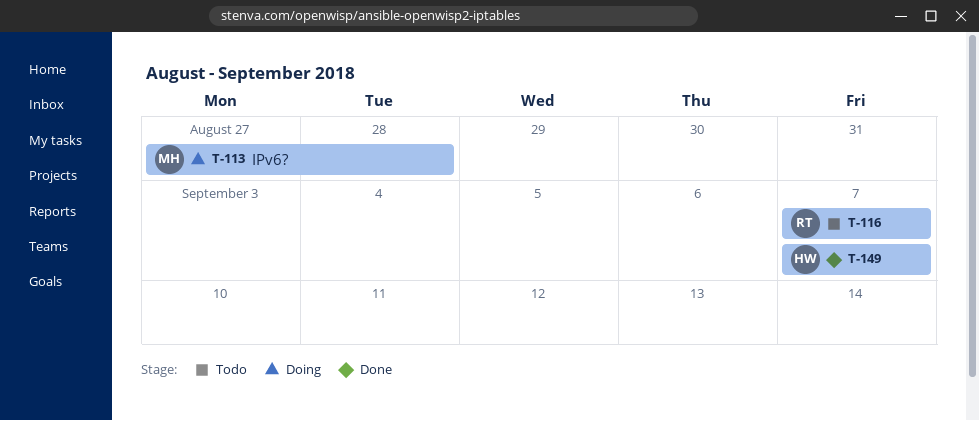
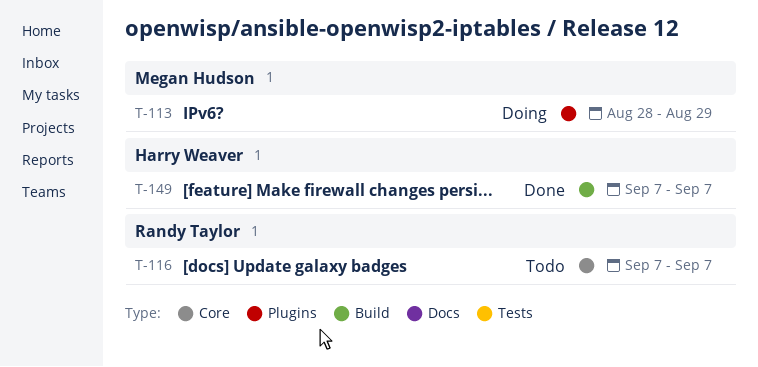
T-113, start: Aug 27 -> Aug 28
T-113, due: Aug 28 -> Aug 29

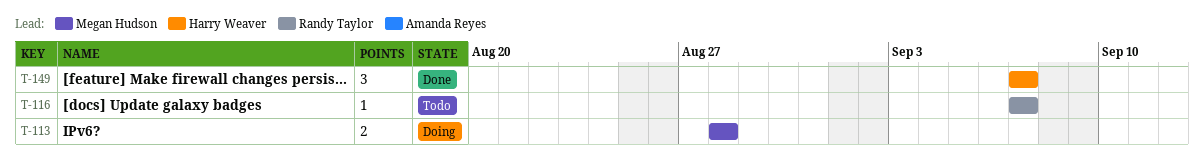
T-113, due: Aug 29 -> Aug 28

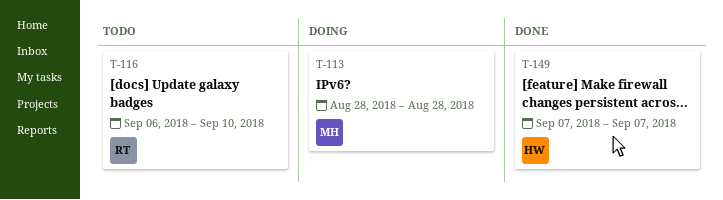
T-116, start: Sep 7 -> Sep 6
T-116, due: Sep 7 -> Sep 10

